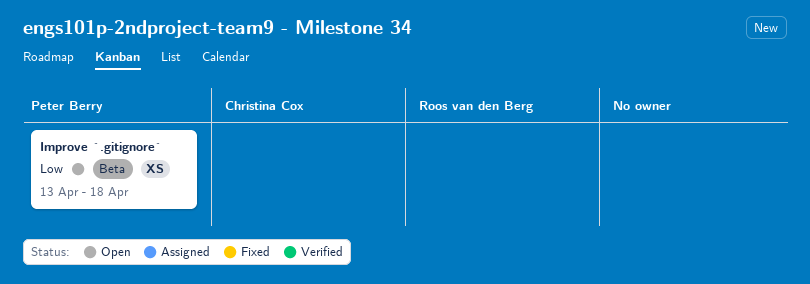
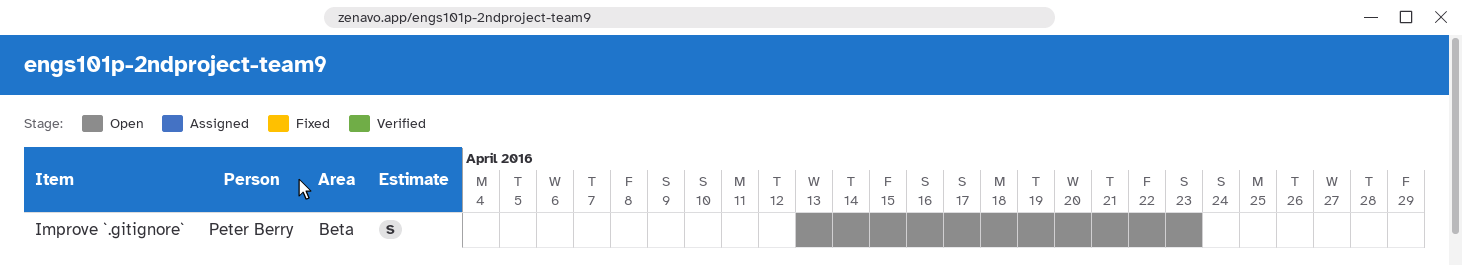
Improve `.gitignore`, estimate: XS -> S
Improve `.gitignore`, due: Apr 18 -> Apr 23

